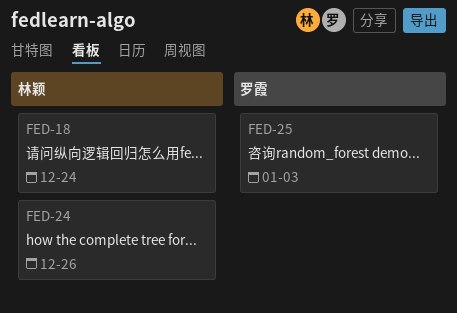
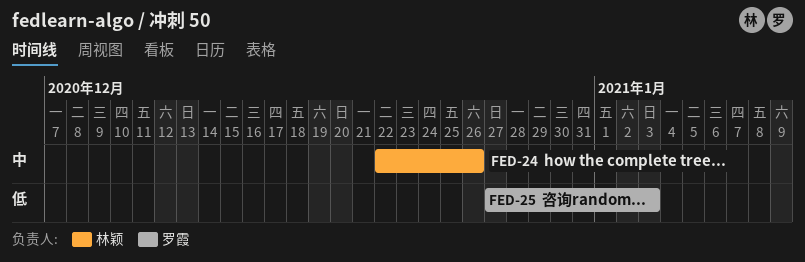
FED-18: present -> none

